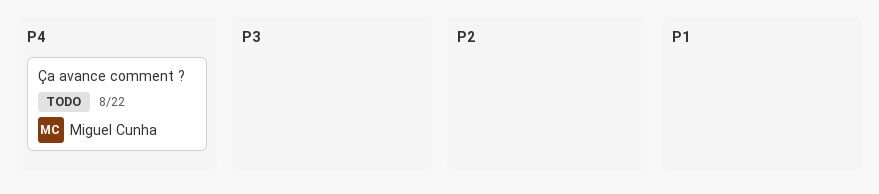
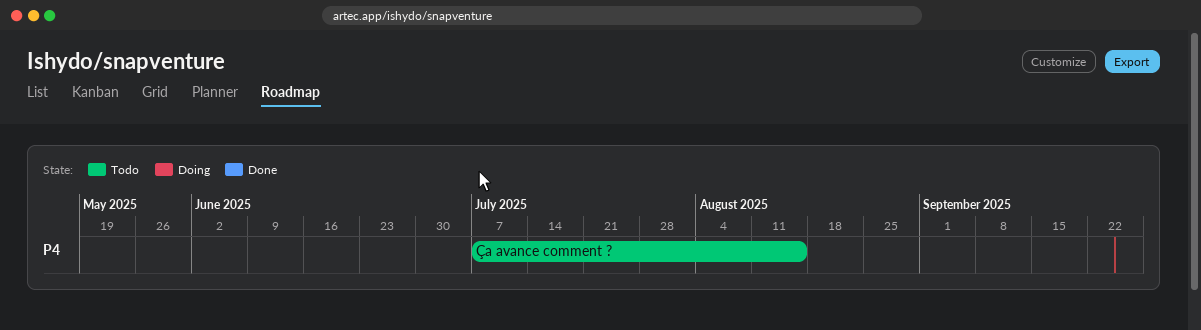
Ça avance comment ?, due: Aug 22 -> Aug 15

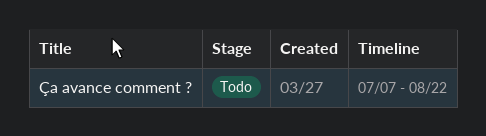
Ça avance comment ?, due: Aug 15 -> Aug 22

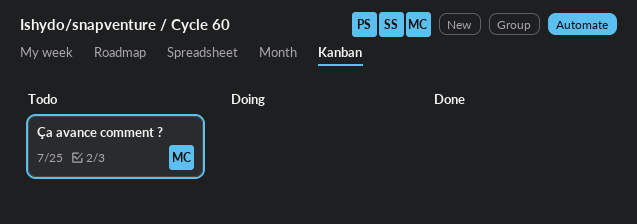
Ça avance comment ?, due: Aug 22 -> Jul 25

